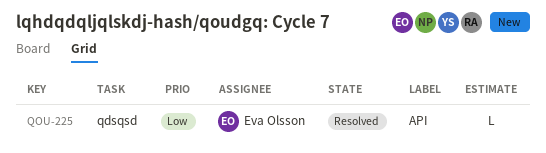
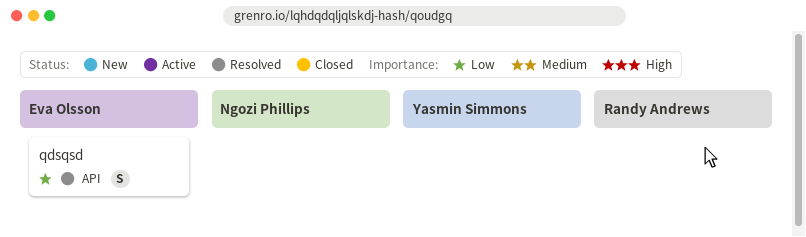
qdsqsd, estimate: L -> S

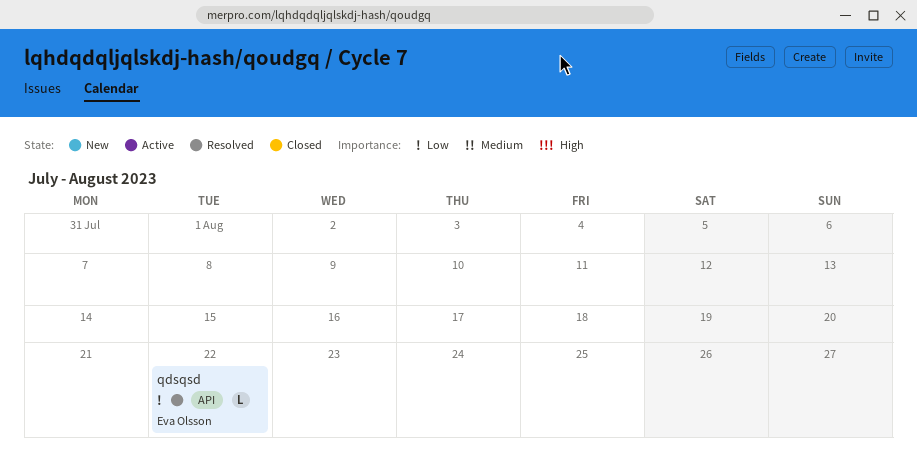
qdsqsd, estimate: S -> L

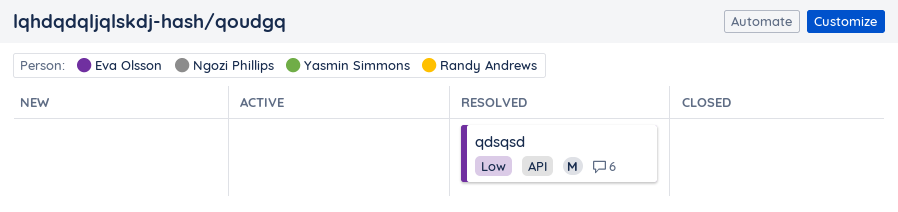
qdsqsd, estimate: L -> M

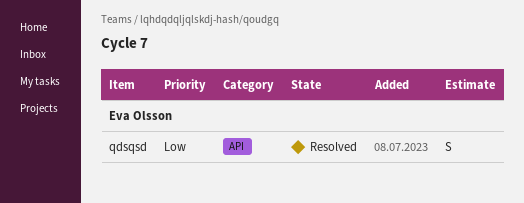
qdsqsd, estimate: M -> S

